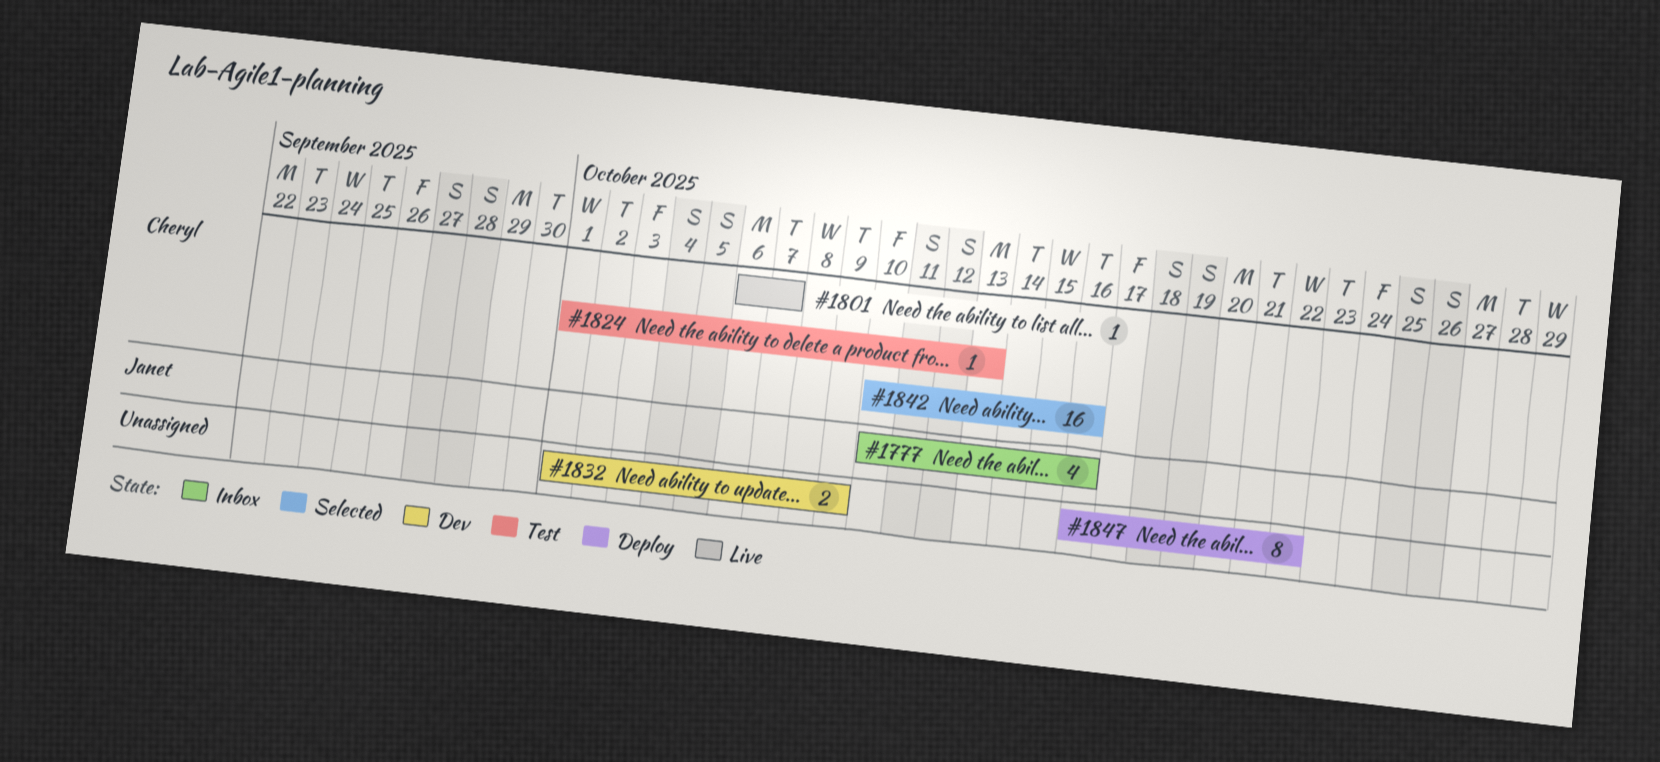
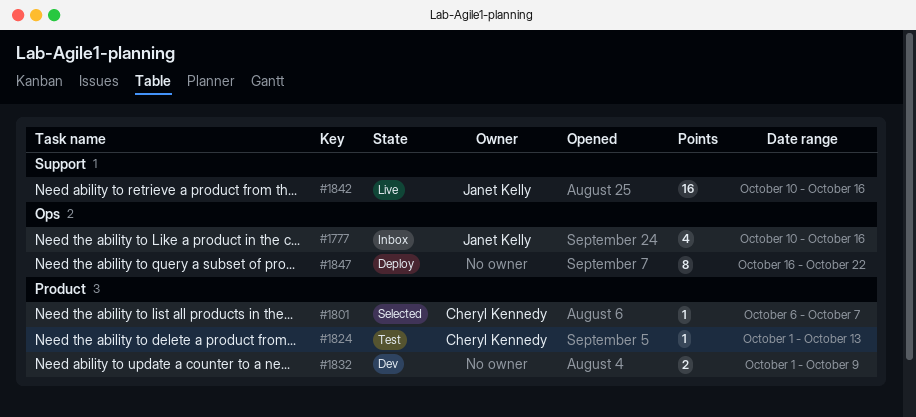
#1801, status: Live -> Selected
#1842, status: Selected -> Live
#1842, owner: Cheryl Kennedy -> Janet Kelly

